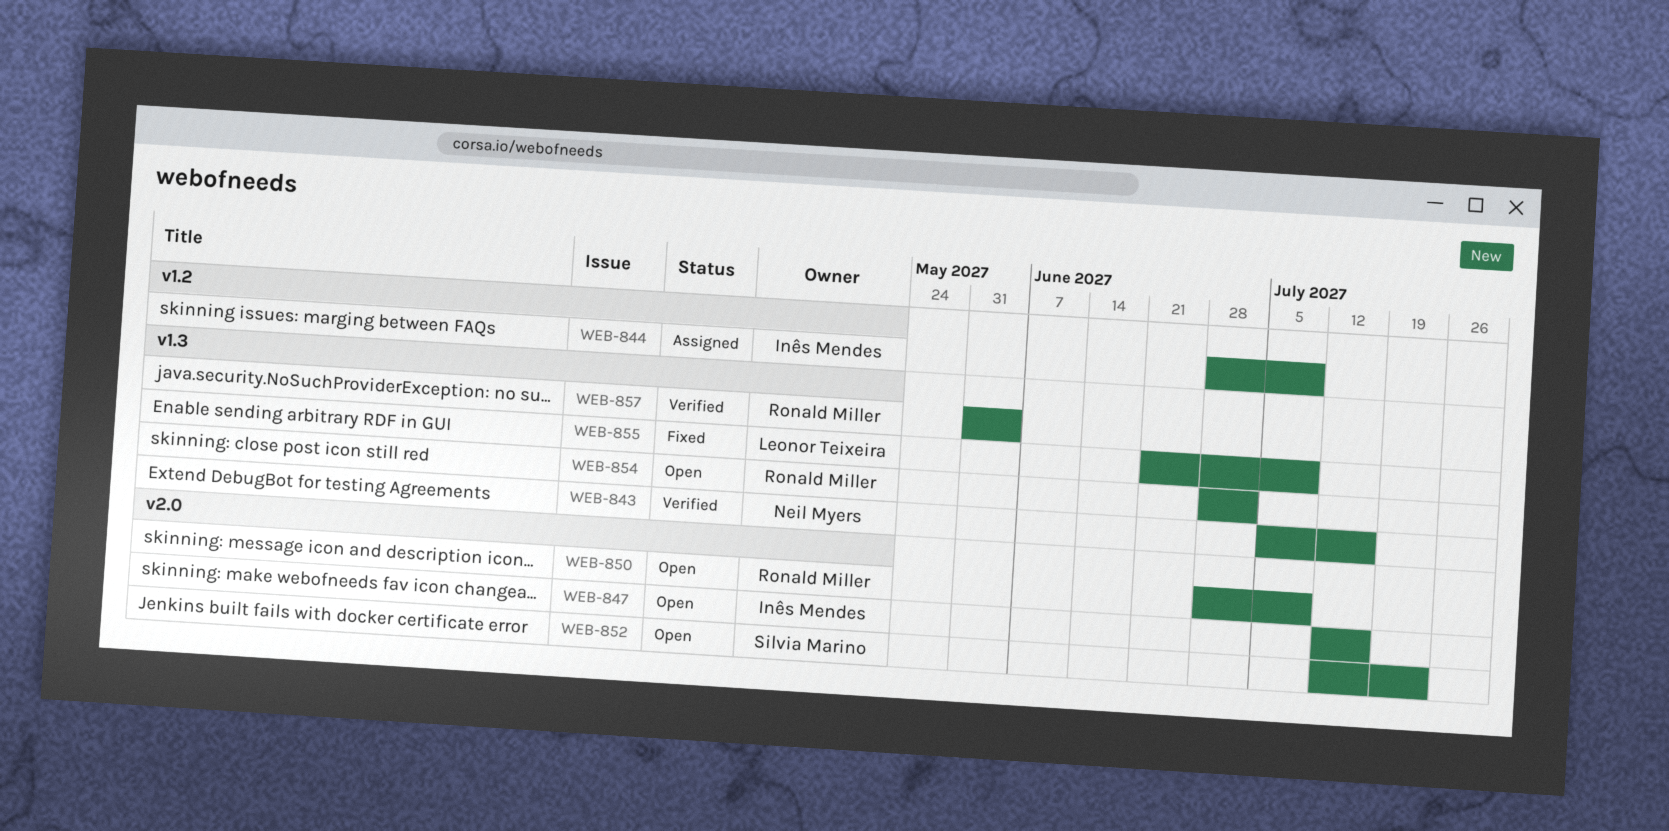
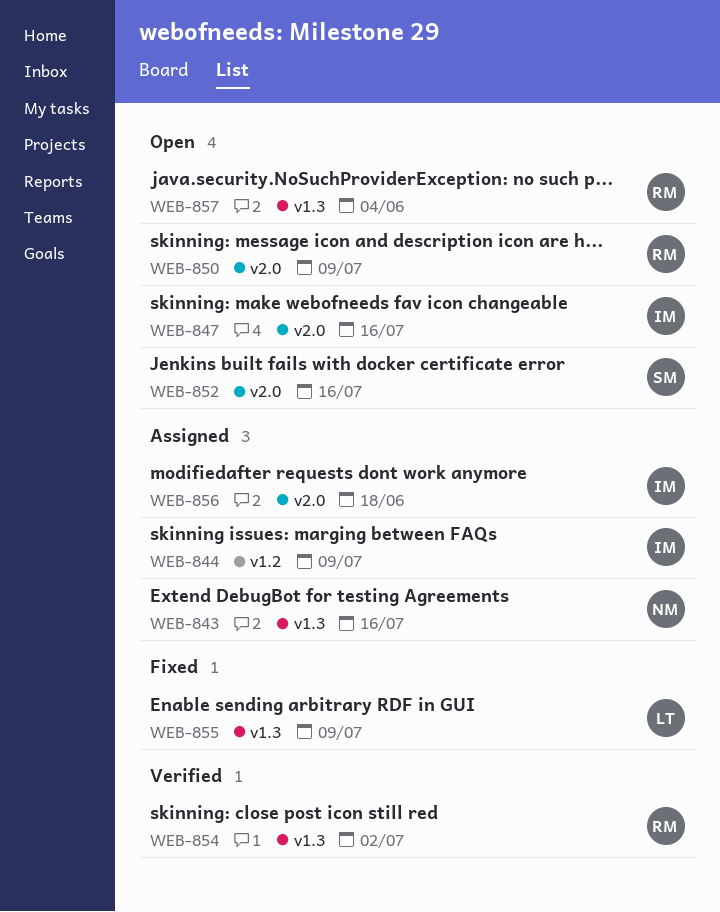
WEB-843, status: Verified -> Assigned
WEB-852, due: Jul 23 -> Jul 16
WEB-854, status: Open -> Verified
WEB-856: none -> present
WEB-857, status: Verified -> Open

